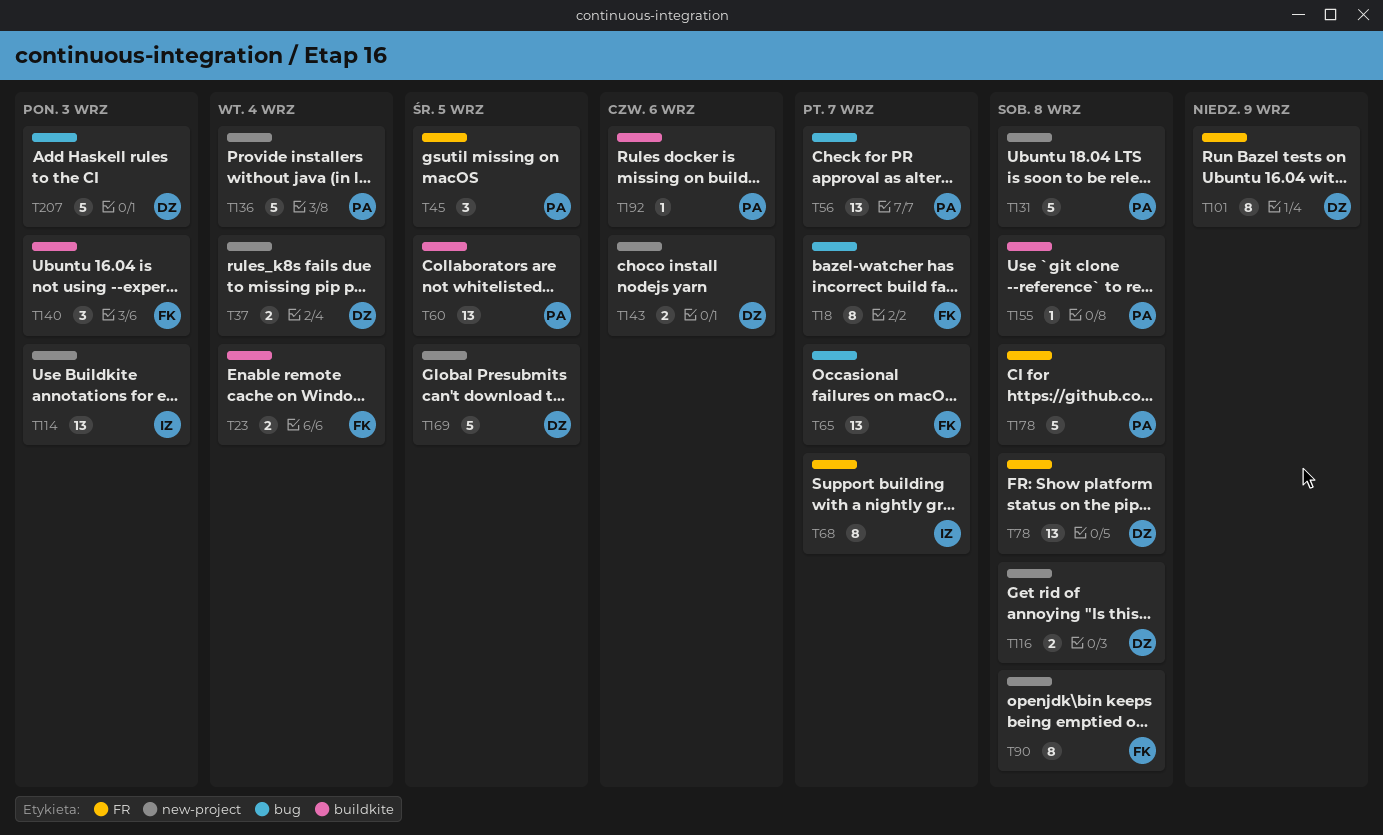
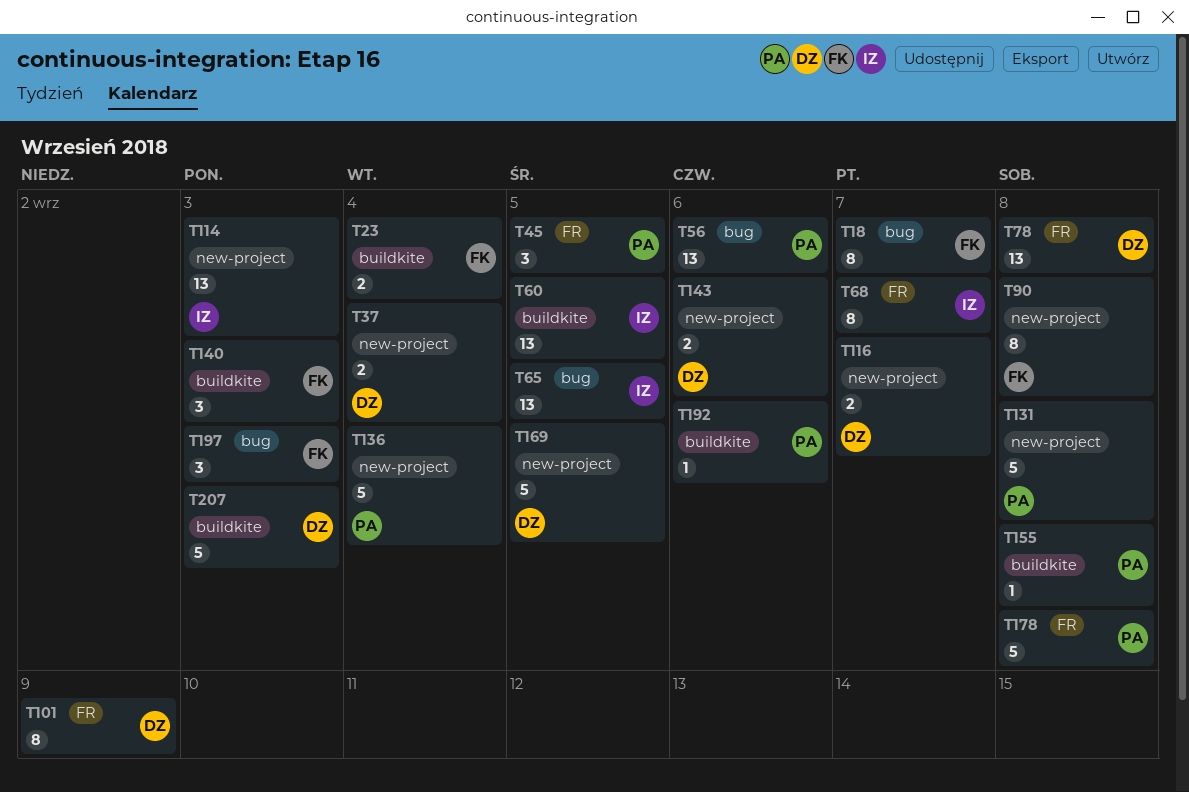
T56, due: Sep 7 -> Sep 6
T60, owner: PA -> IZ
T65, owner: FK -> IZ
T65, due: Sep 7 -> Sep 5
T116, due: Sep 8 -> Sep 7
T197: none -> present
T207, label: bug -> buildkite

